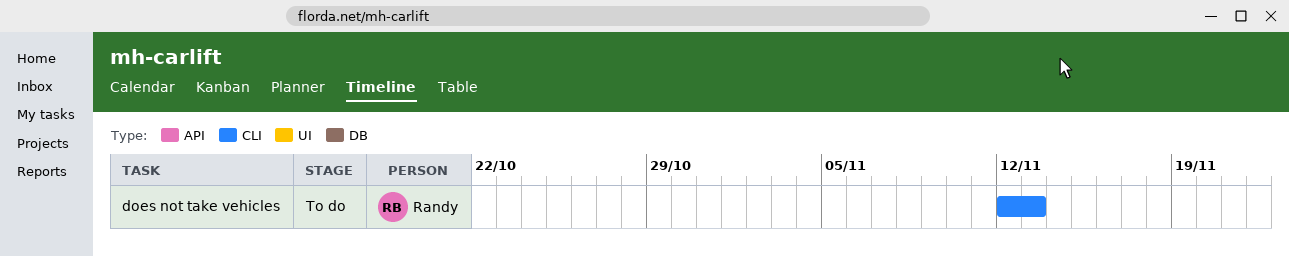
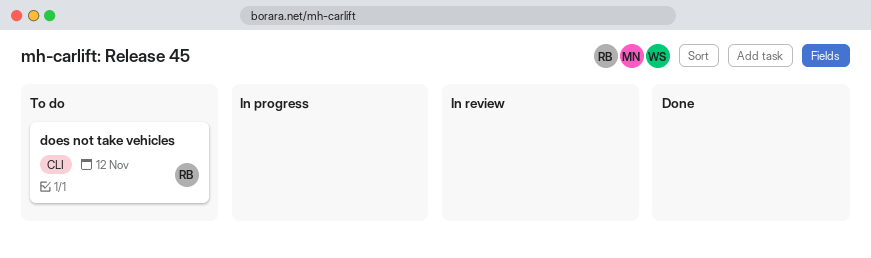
does not take vehicles, due: Nov 13 -> Nov 12

